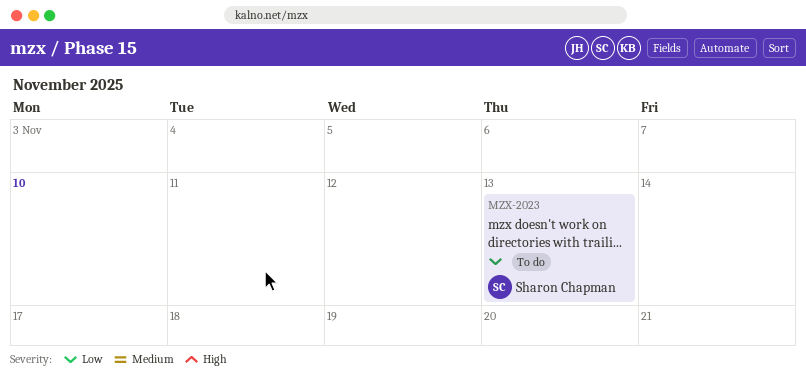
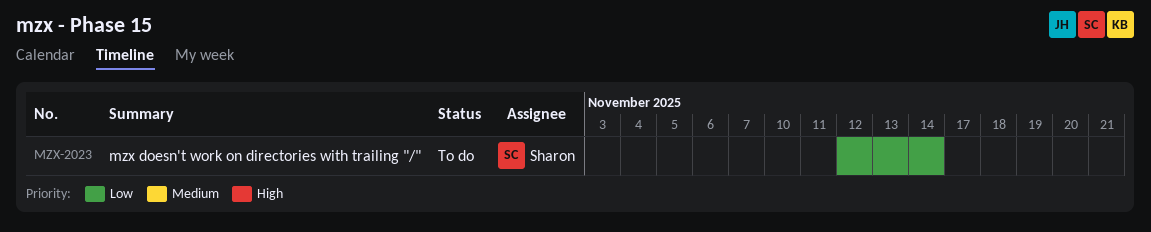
MZX-2023, due: Nov 13 -> Nov 14

